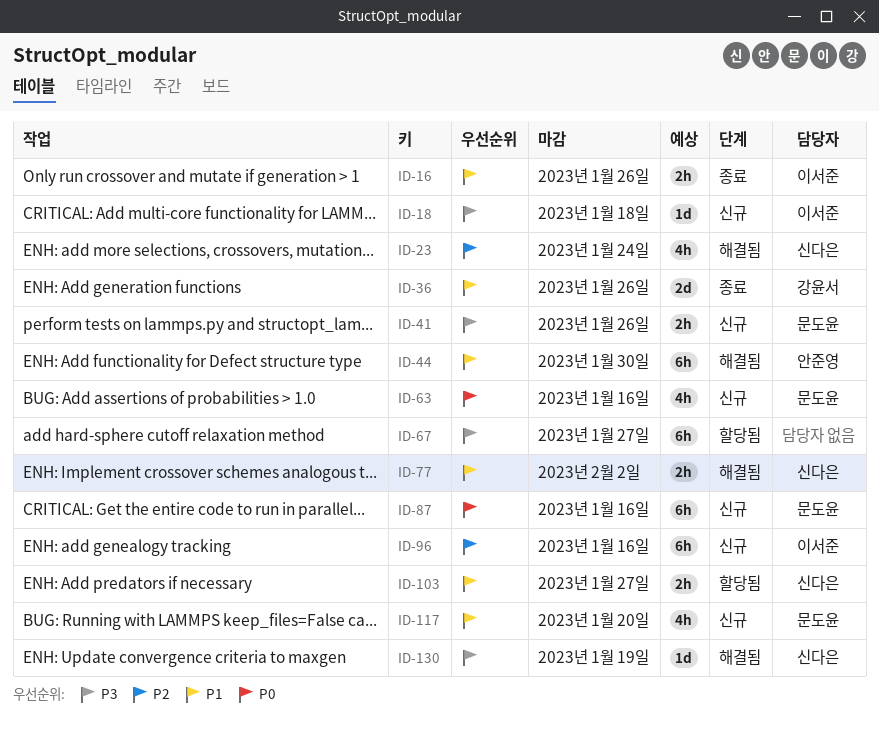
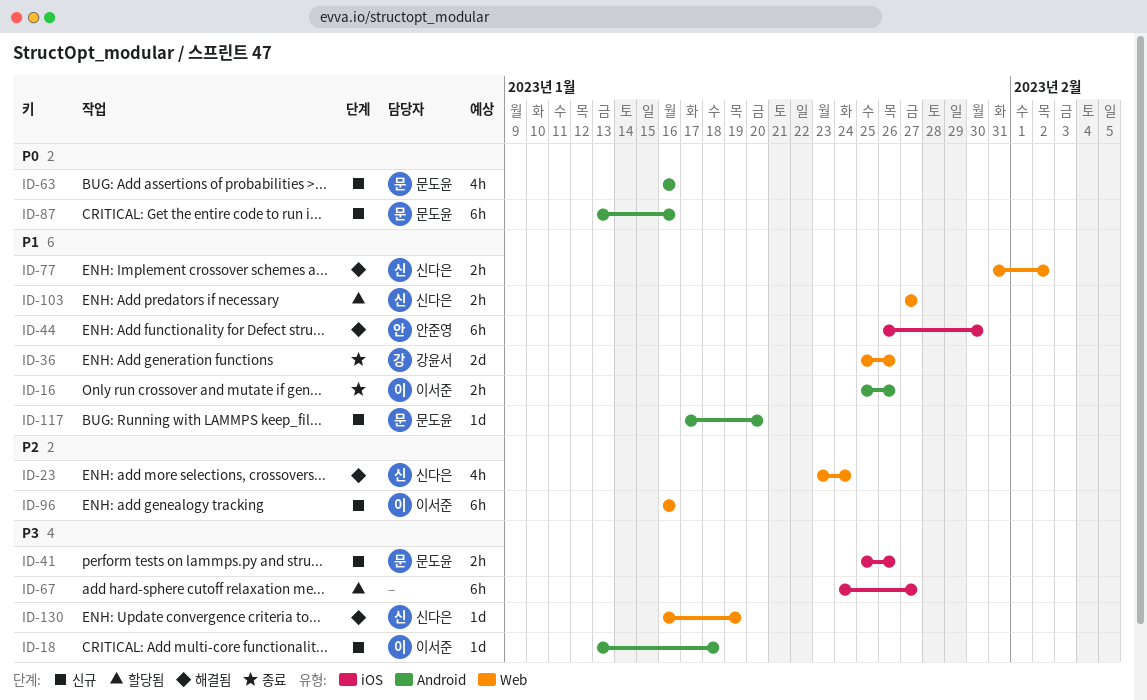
ID-117, estimate: 4h -> 1d

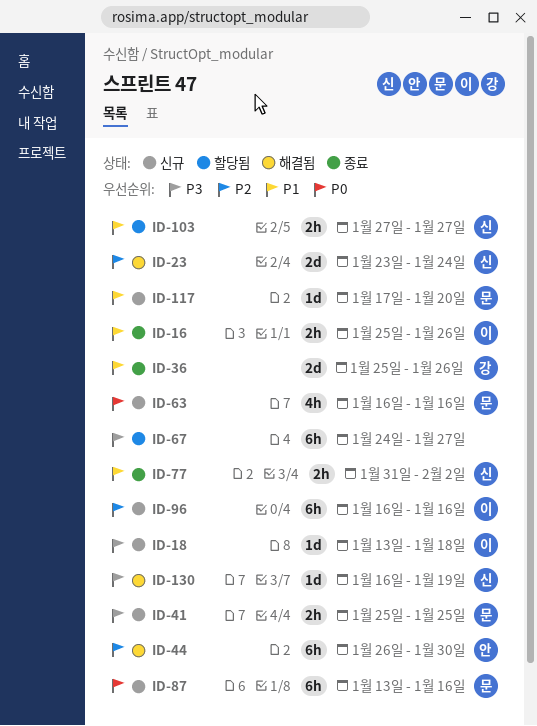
ID-23, estimate: 4h -> 2d
ID-41, due: Jan 26 -> Jan 25
ID-44, priority: P1 -> P2
ID-77, status: 해결됨 -> 종료

